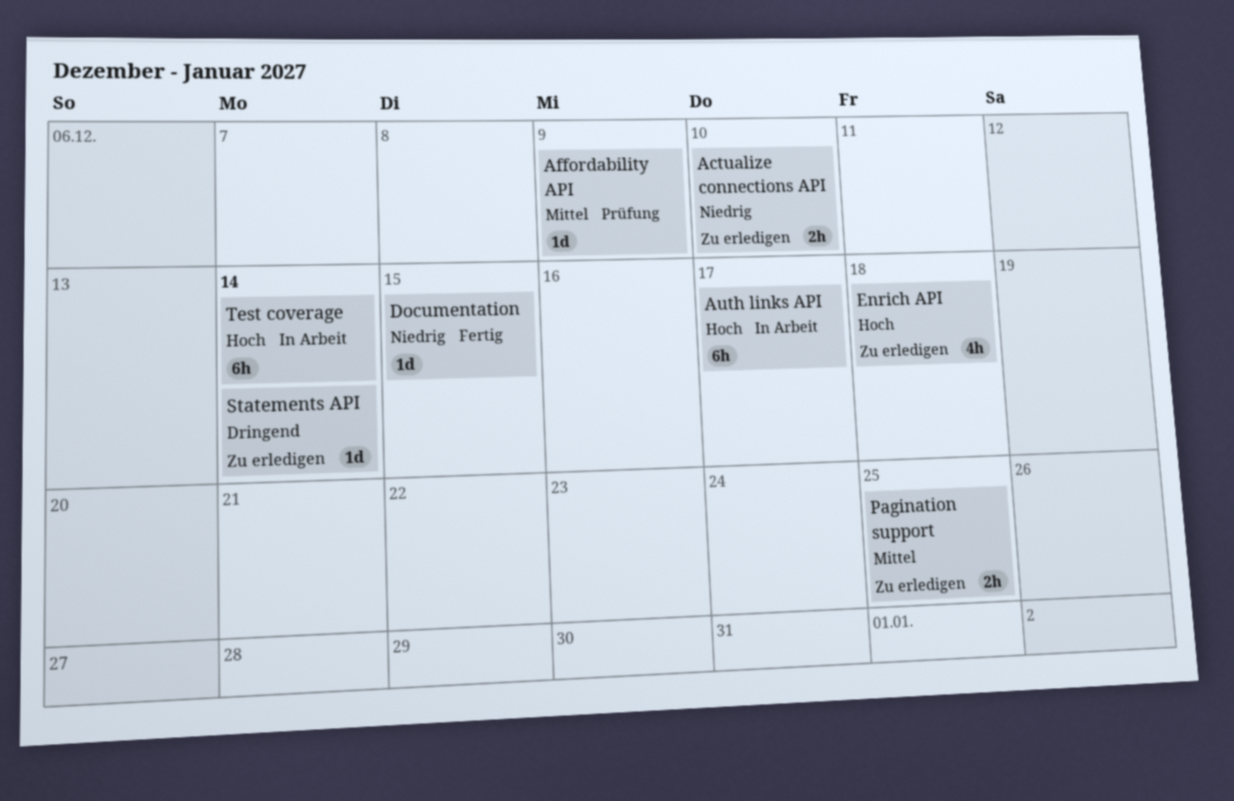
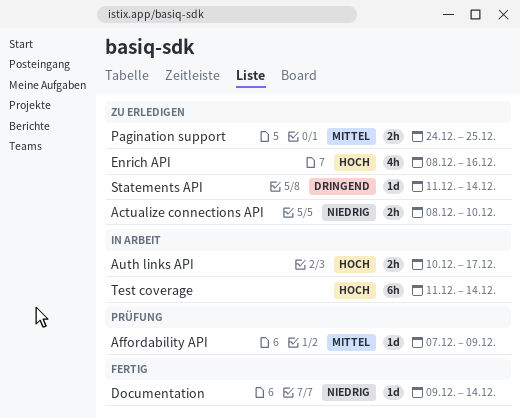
Auth links API, estimate: 6h -> 2h
Documentation, due: Dec 15 -> Dec 14
Enrich API, due: Dec 18 -> Dec 16

